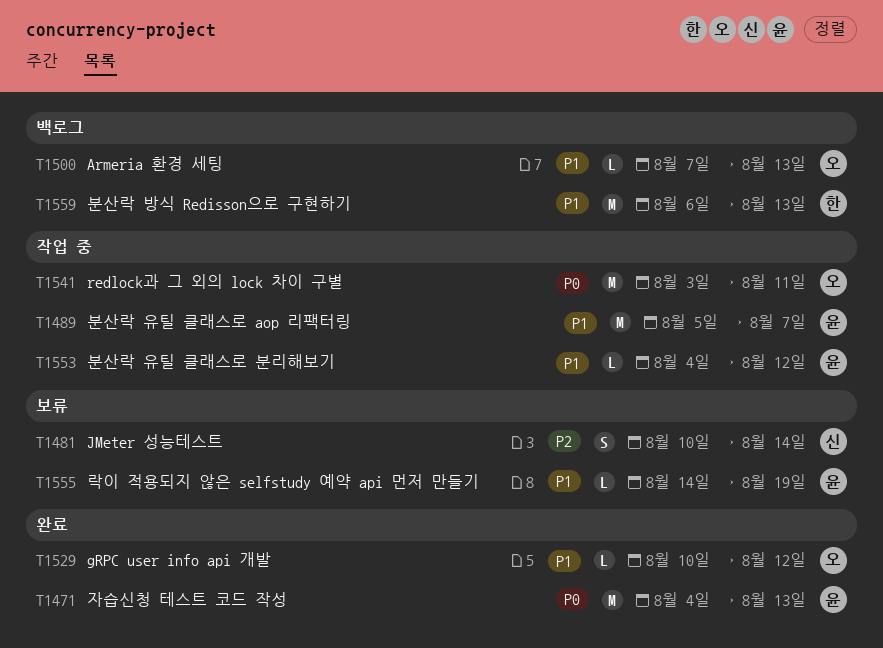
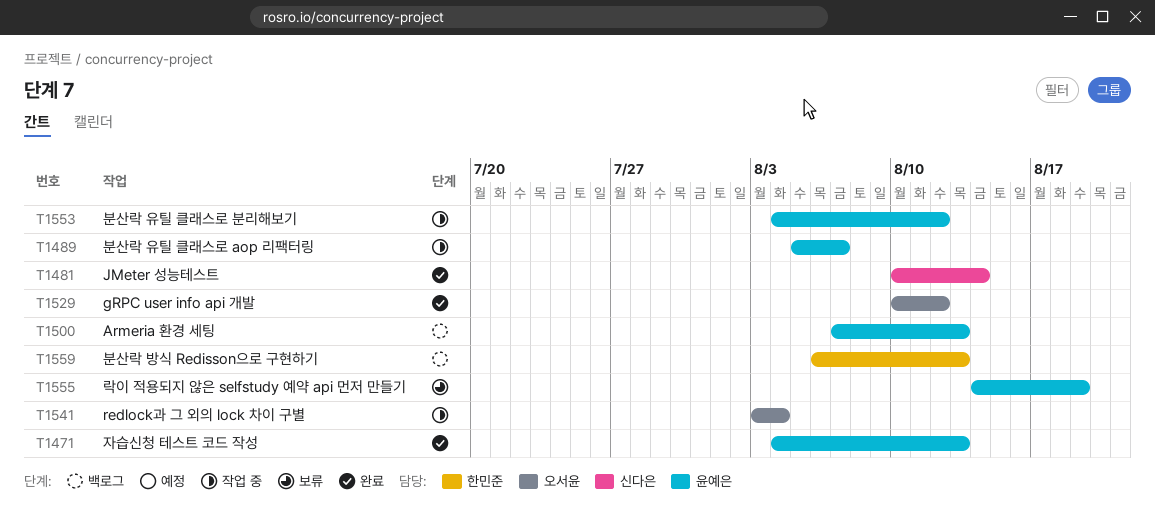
T1481, status: 보류 -> 완료
T1500, owner: 오서윤 -> 윤예은
T1541, due: Aug 11 -> Aug 4

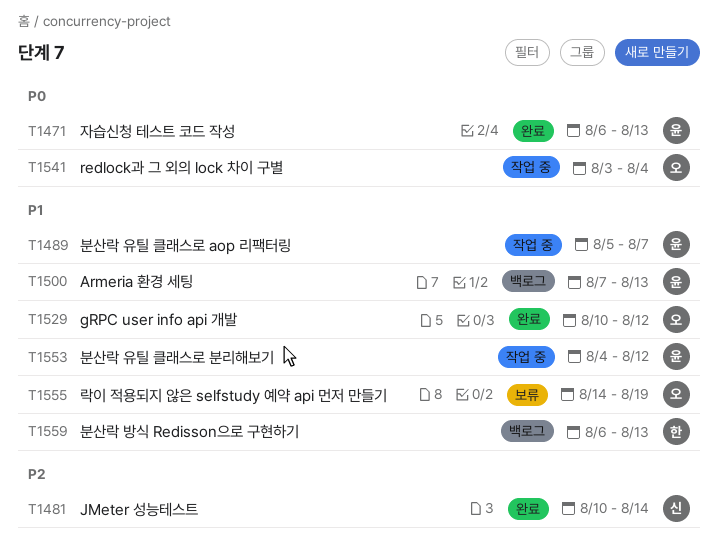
T1471, start: Aug 4 -> Aug 6
T1555, owner: 윤예은 -> 오서윤

